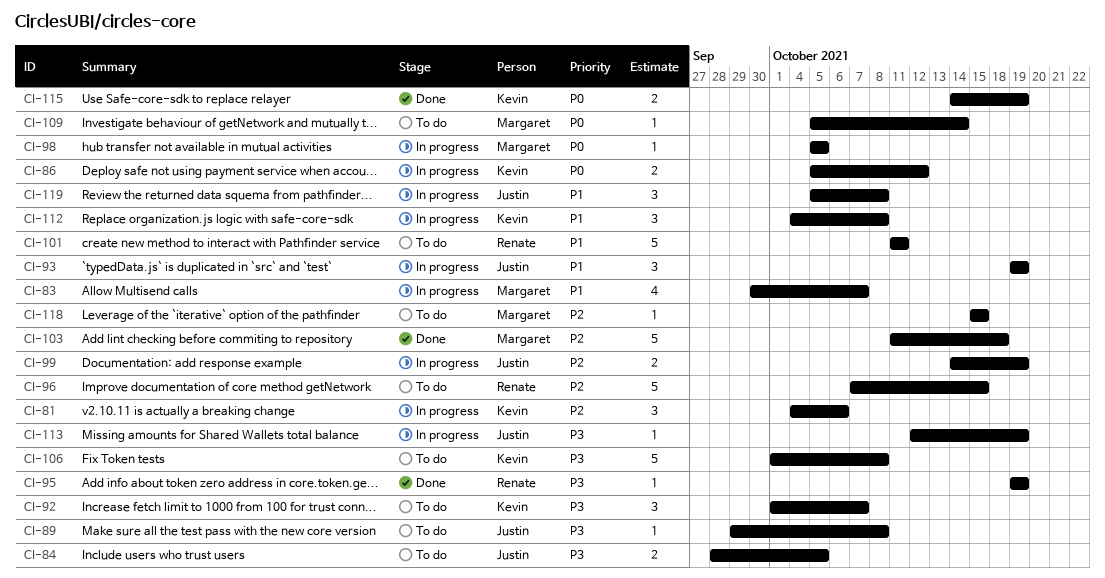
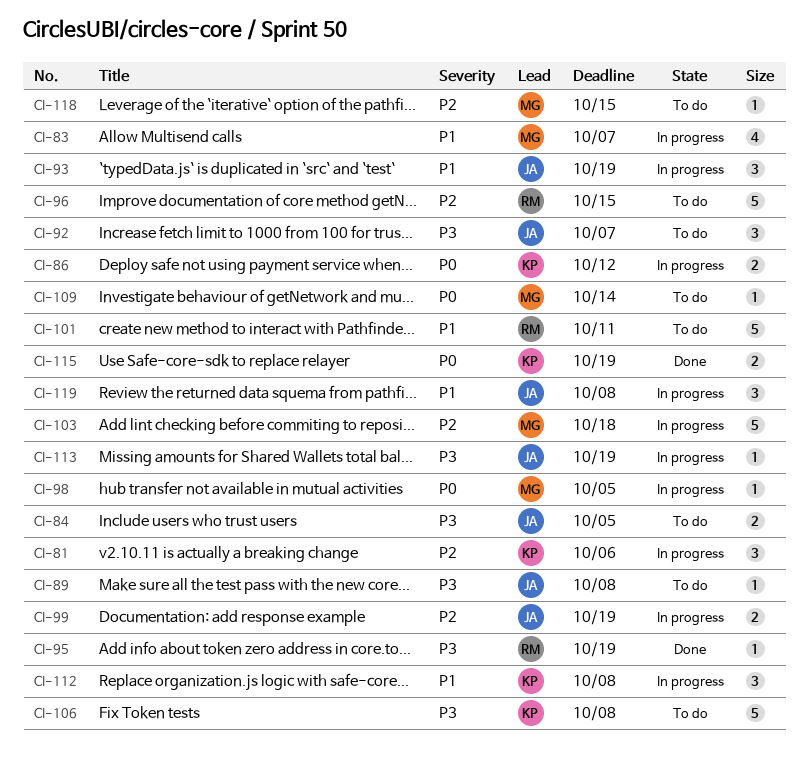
CI-92, owner: Kevin -> Justin
CI-103, status: Done -> In progress

